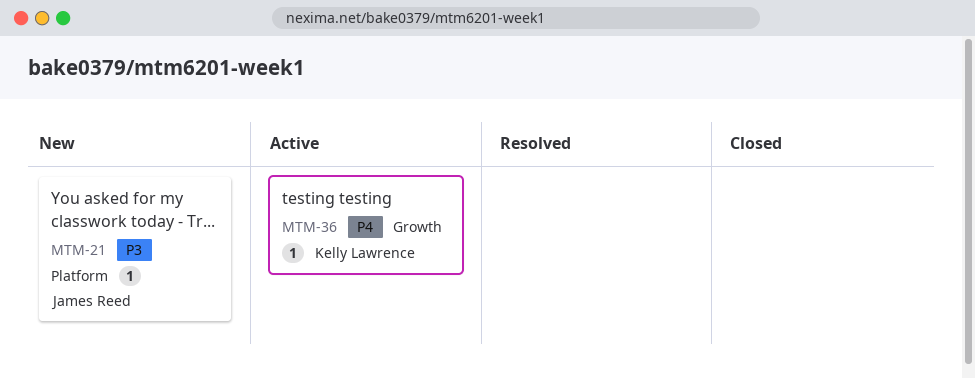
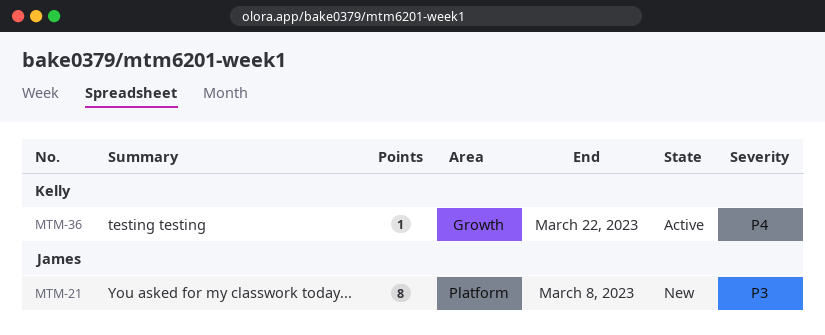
MTM-21, estimate: 1 -> 8

